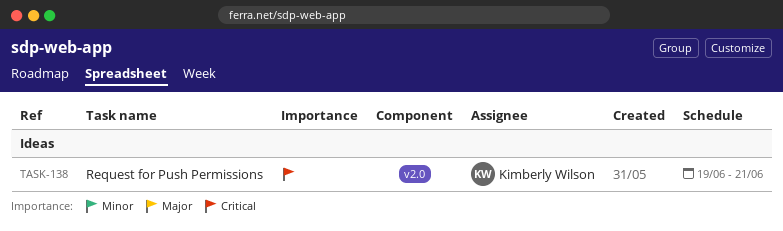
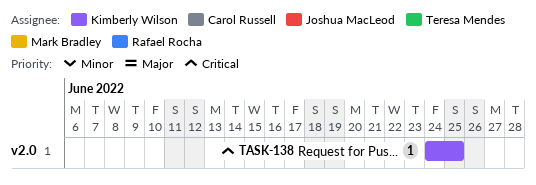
TASK-138, start: Jun 19 -> Jun 24
TASK-138, due: Jun 21 -> Jun 25

